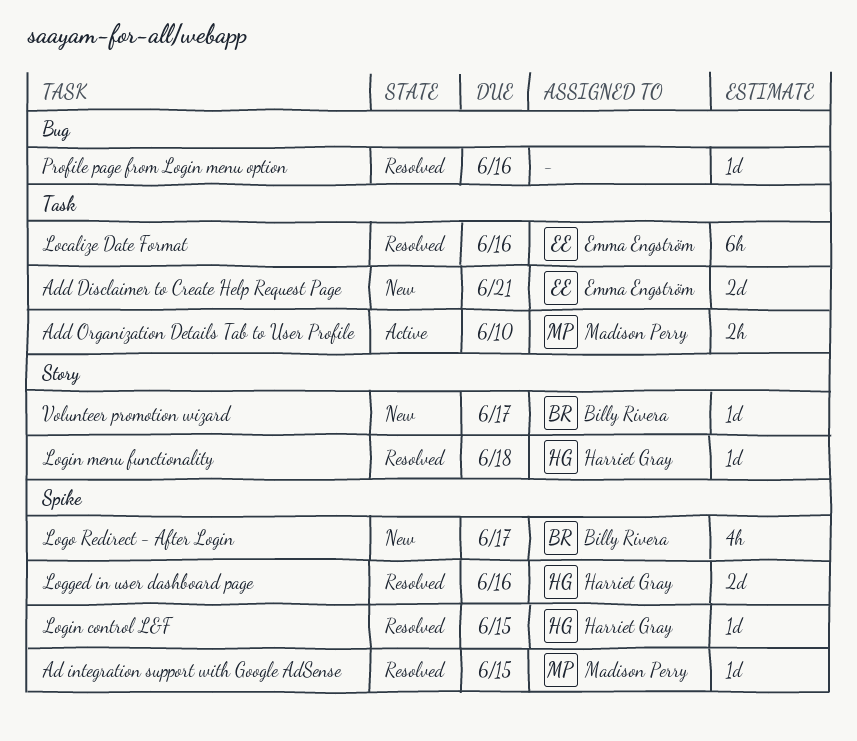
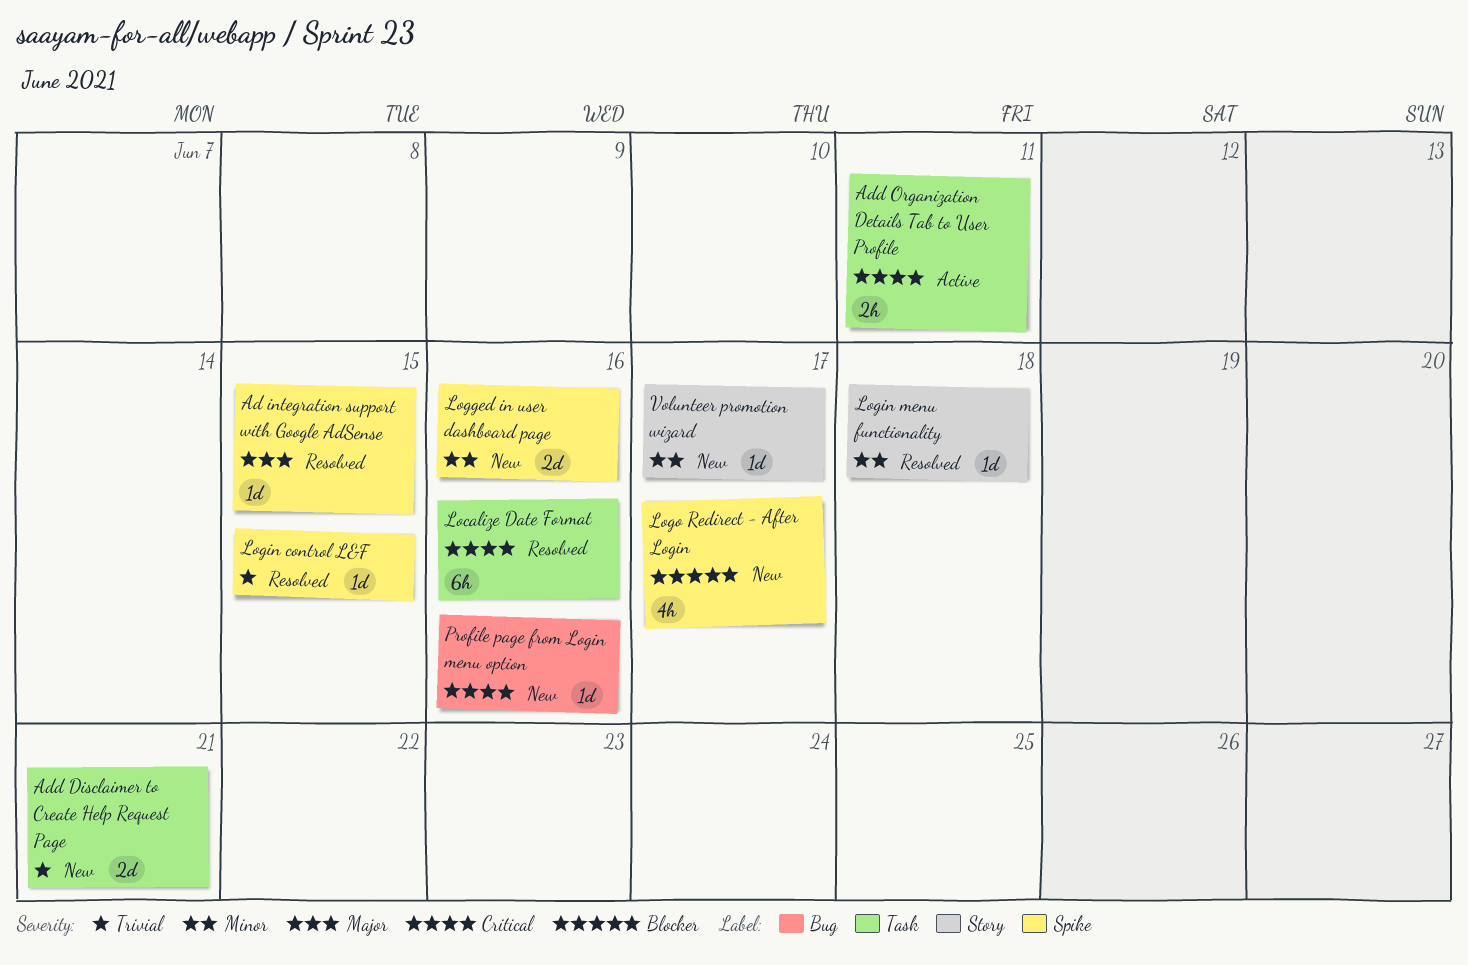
Add Organization Details Tab to User Profile, due: Jun 10 -> Jun 11
Logged in user dashboard page, status: Resolved -> New
Profile page from Login menu option, status: Resolved -> New

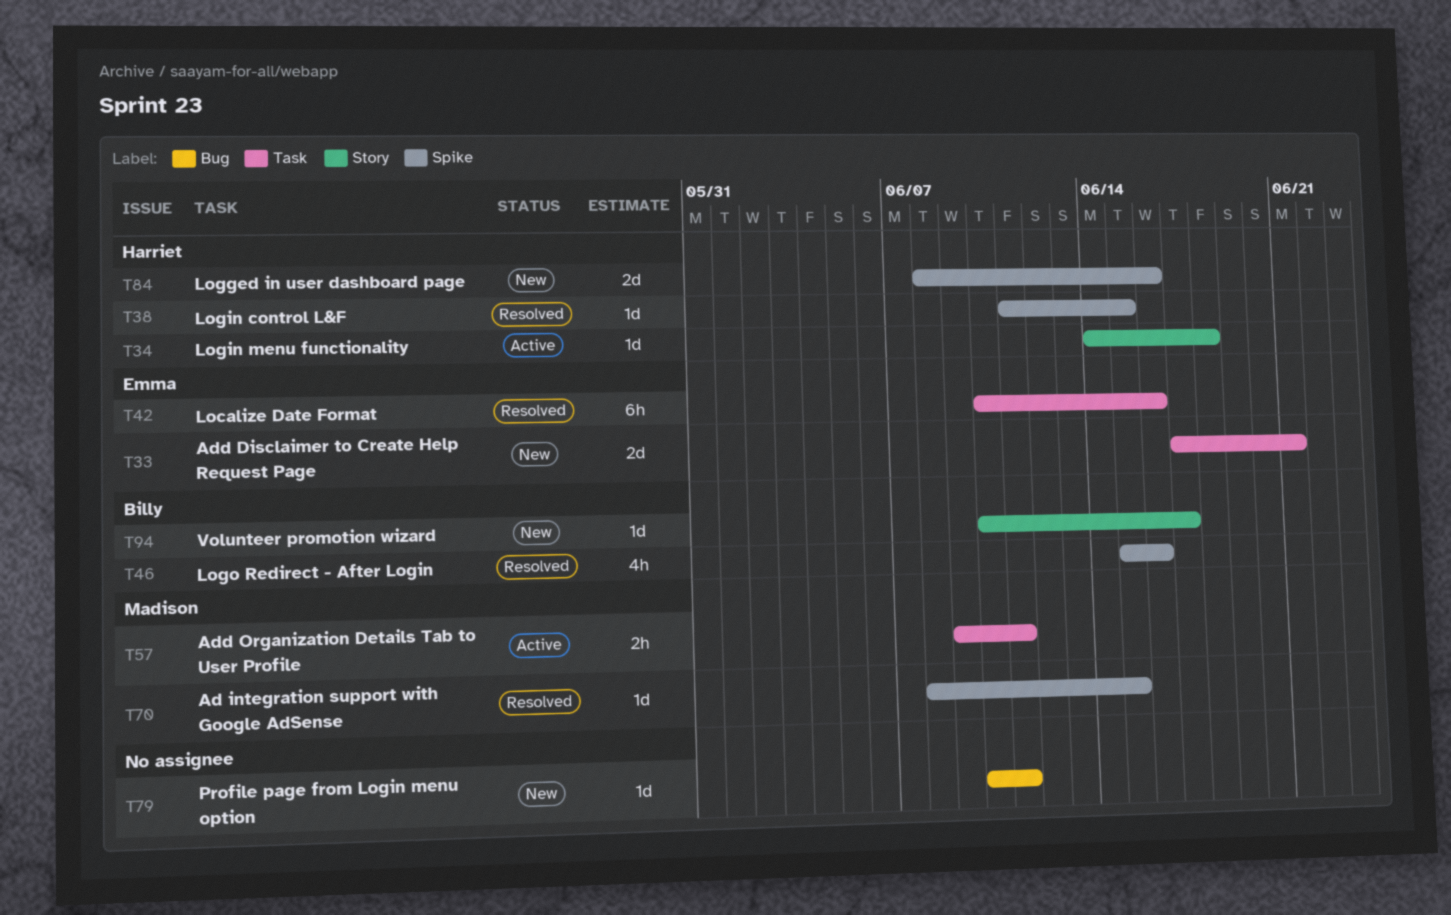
Login menu functionality, status: Resolved -> Active
Logo Redirect - After Login, status: New -> Resolved
Logo Redirect - After Login, due: Jun 17 -> Jun 16
Profile page from Login menu option, due: Jun 16 -> Jun 11

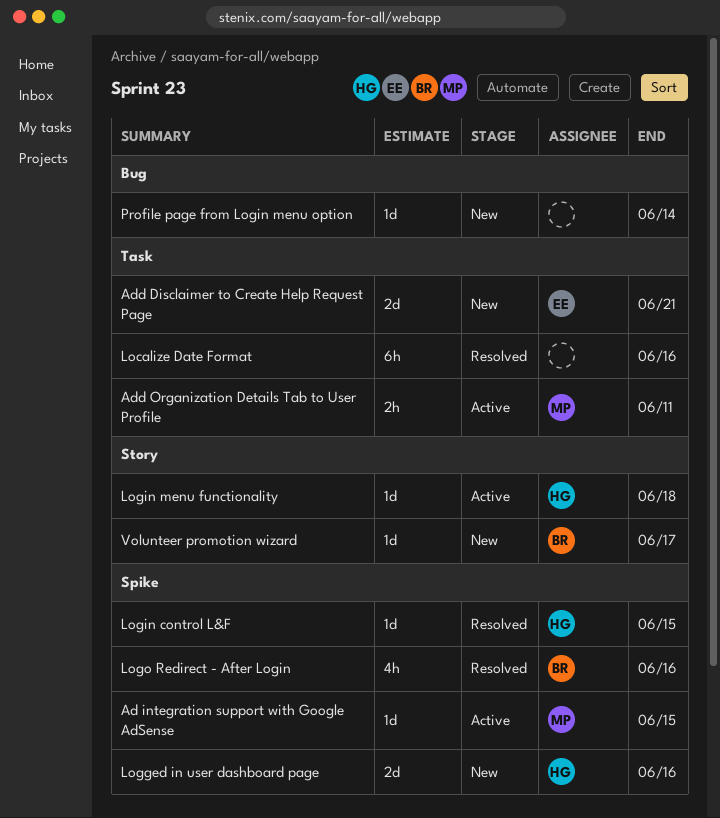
Ad integration support with Google AdSense, status: Resolved -> Active
Localize Date Format, owner: Emma -> none
Profile page from Login menu option, due: Jun 11 -> Jun 14

